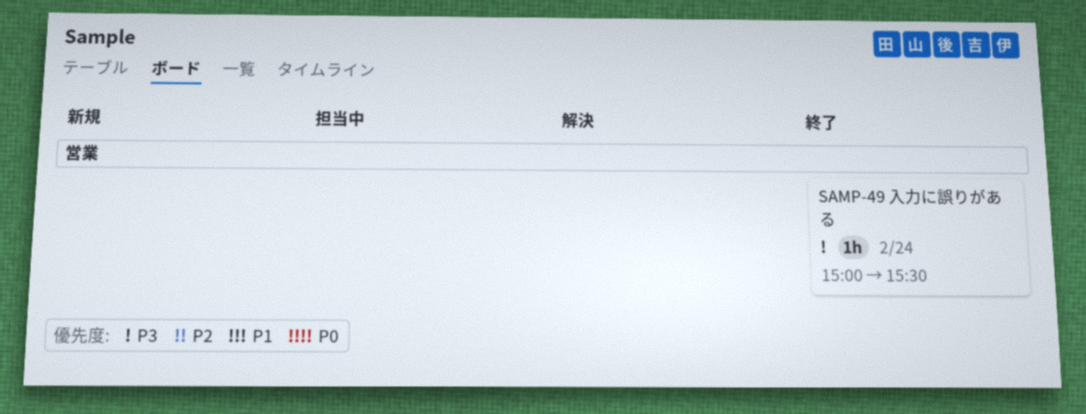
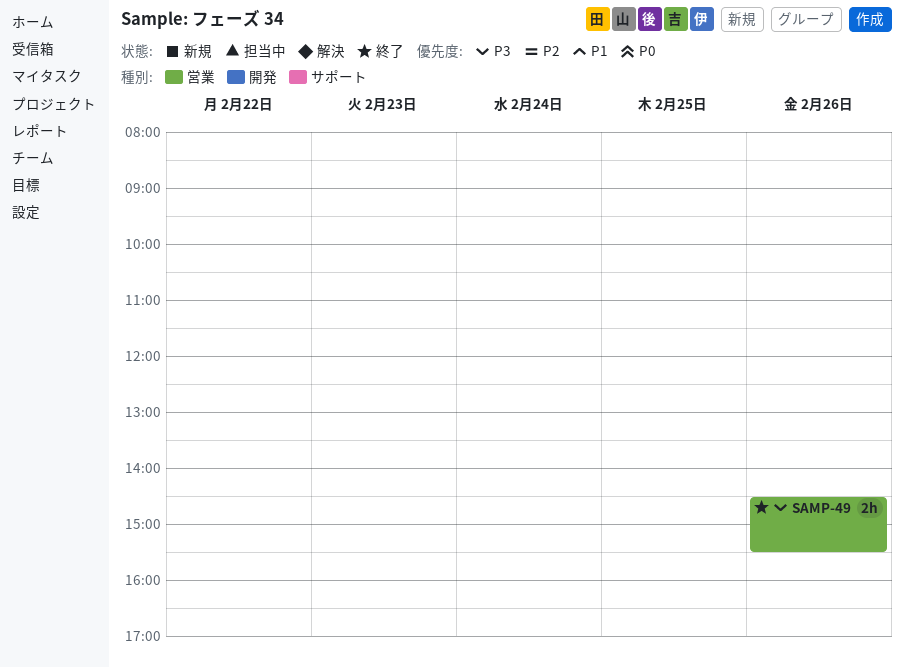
SAMP-49, estimate: 1h -> 2h
SAMP-49, day: Feb 24 -> Feb 26
SAMP-49, begins: 15:00 -> 14:30

